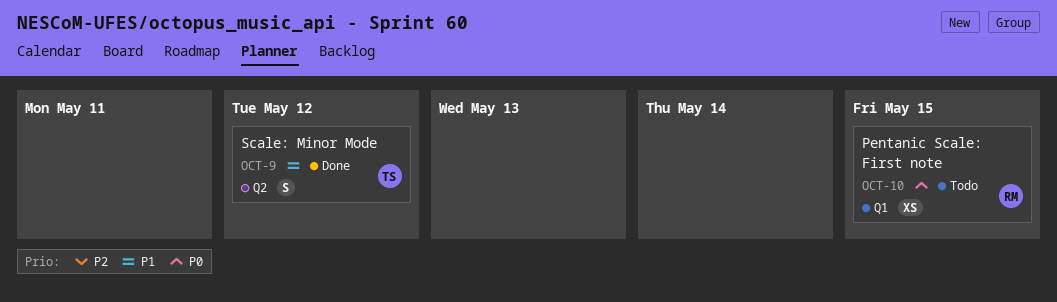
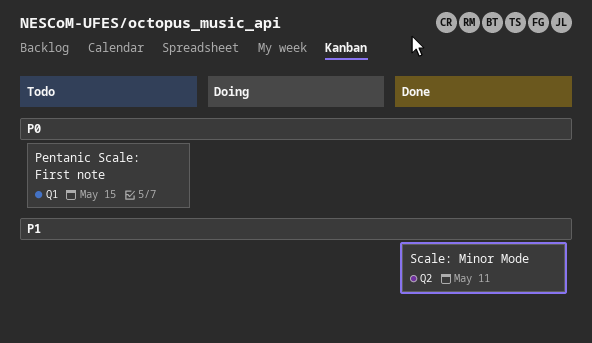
Scale: Minor Mode, due: May 12 -> May 11

